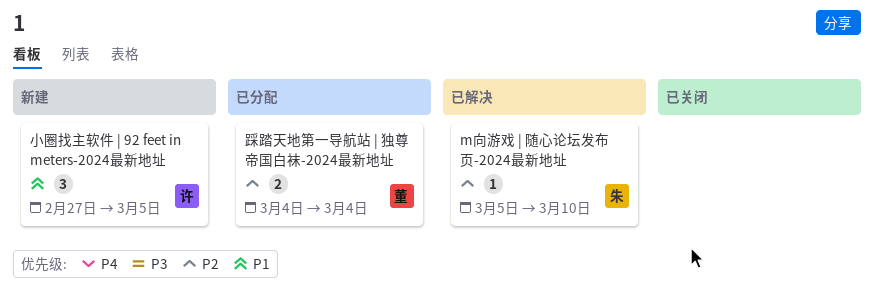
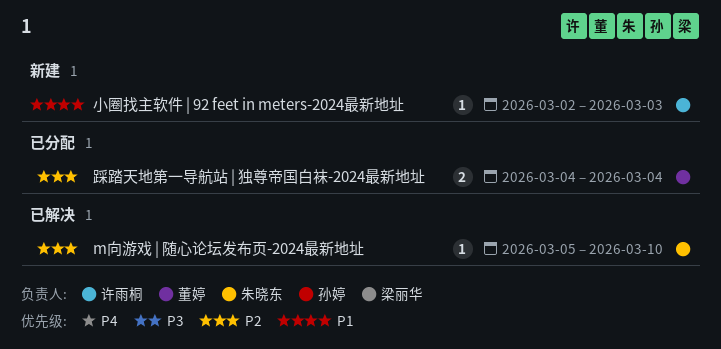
小圈找主软件 | 92 feet in meters-2024最新地址, estimate: 3 -> 1
小圈找主软件 | 92 feet in meters-2024最新地址, start: Feb 27 -> Mar 2
小圈找主软件 | 92 feet in meters-2024最新地址, due: Mar 5 -> Mar 3

